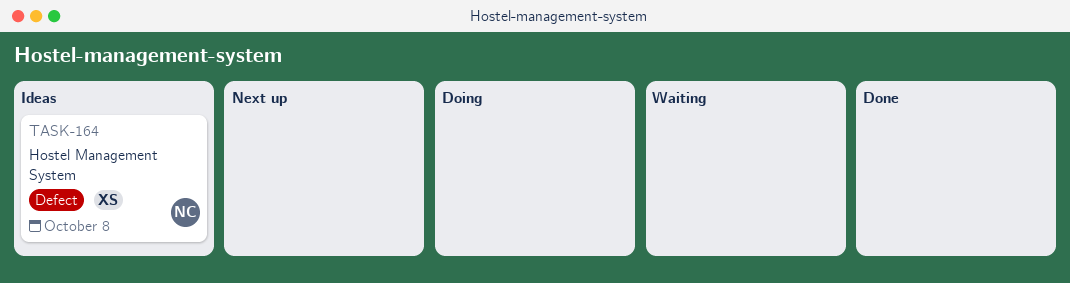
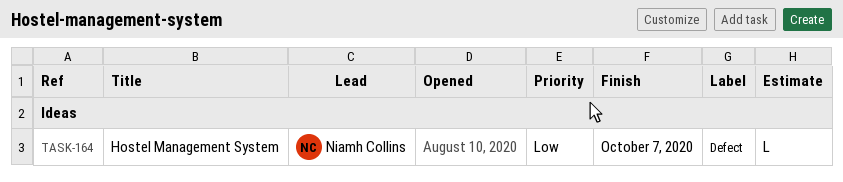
TASK-164, estimate: XS -> L
TASK-164, due: Oct 8 -> Oct 7

